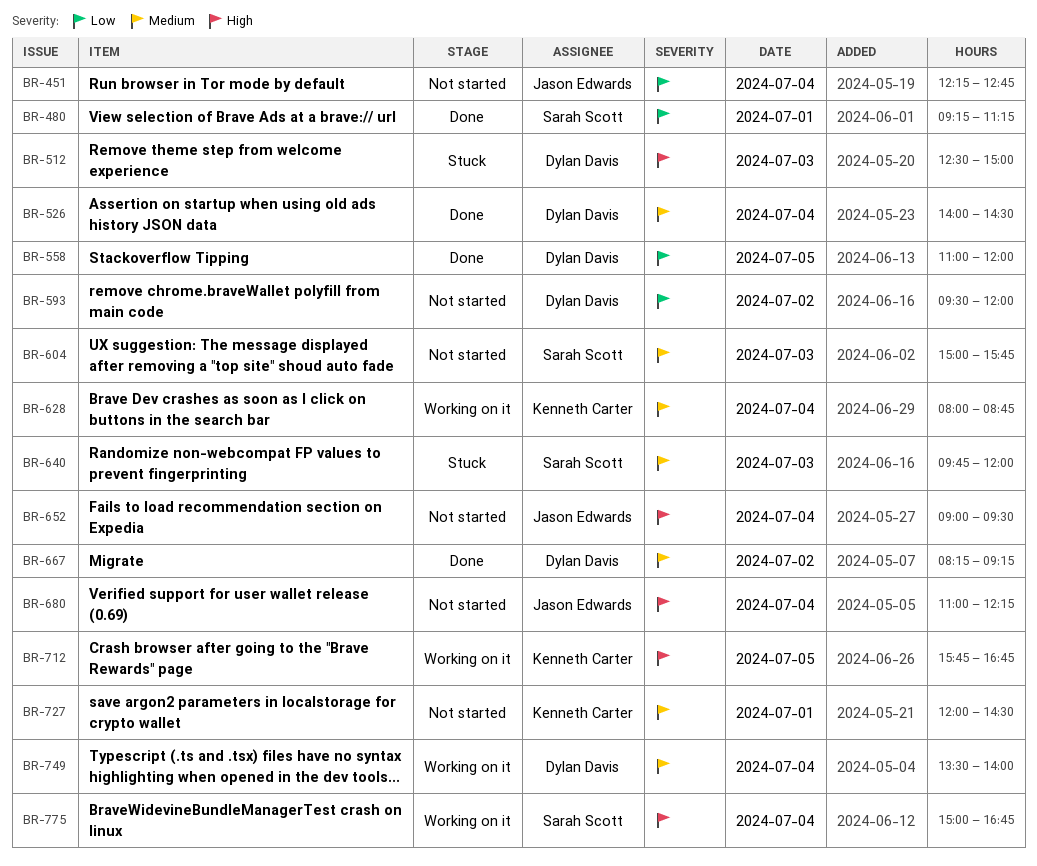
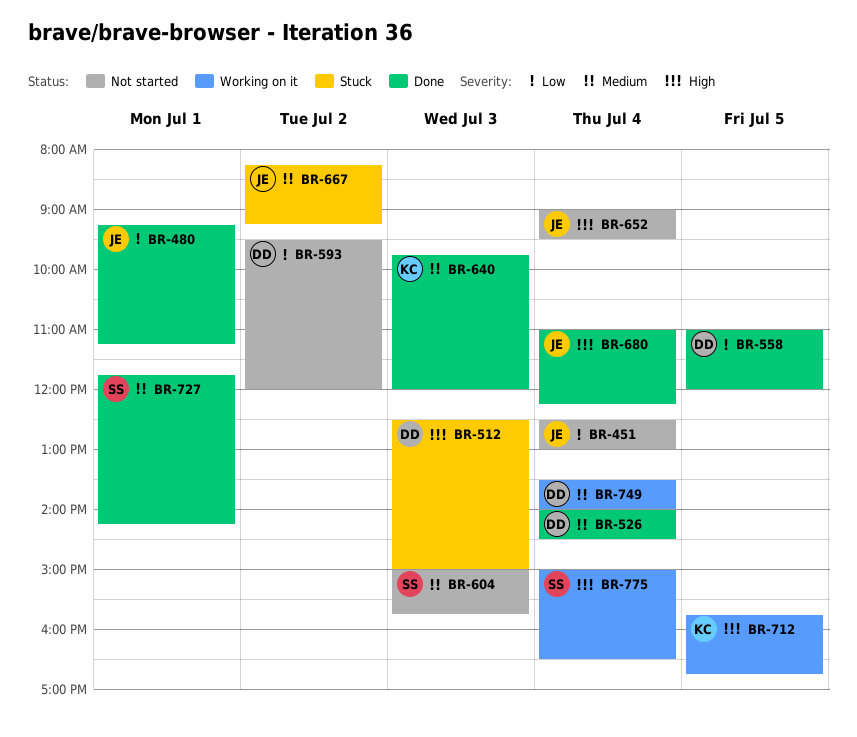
BR-451, begins: 12:15 -> 12:30
BR-451, ends: 12:45 -> 13:00
BR-480, owner: Sarah Scott -> Jason Edwards
BR-628: present -> none
BR-640, status: Stuck -> Done
BR-640, owner: Sarah Scott -> Kenneth Carter
BR-667, status: Done -> Stuck
BR-667, owner: Dylan Davis -> Jason Edwards
BR-680, status: Not started -> Done
BR-727, status: Not started -> Done
BR-727, owner: Kenneth Carter -> Sarah Scott
BR-727, begins: 12:00 -> 11:45
BR-727, ends: 14:30 -> 14:15
BR-775, ends: 16:45 -> 16:30

